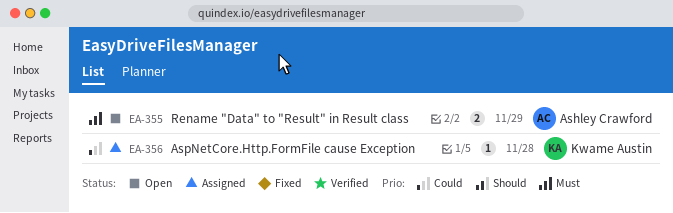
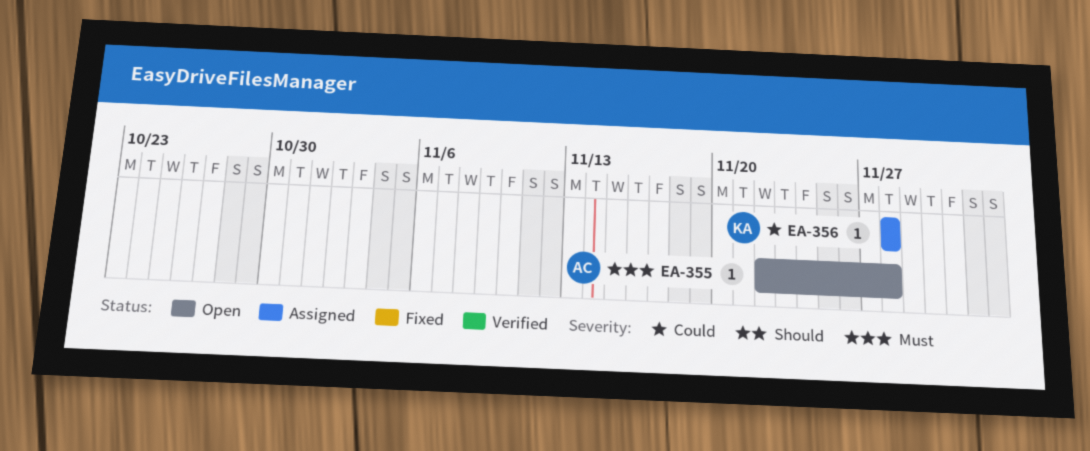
EA-355, estimate: 2 -> 1
EA-355, due: Nov 29 -> Nov 28

